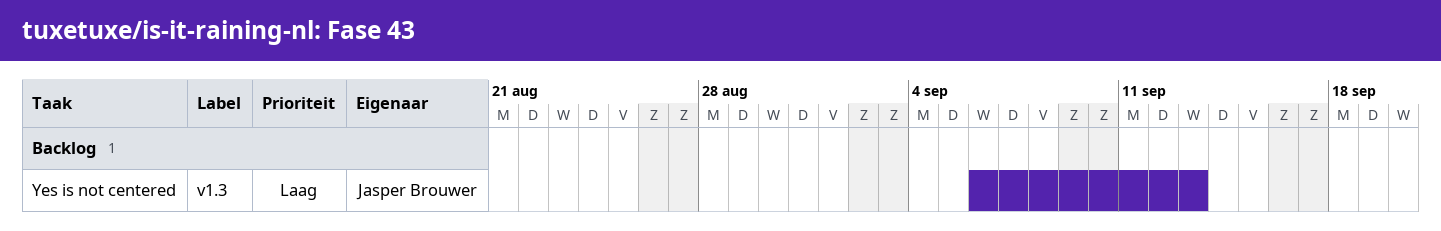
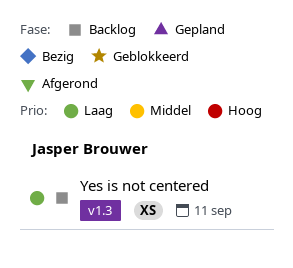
Yes is not centered, due: Sep 13 -> Sep 11

